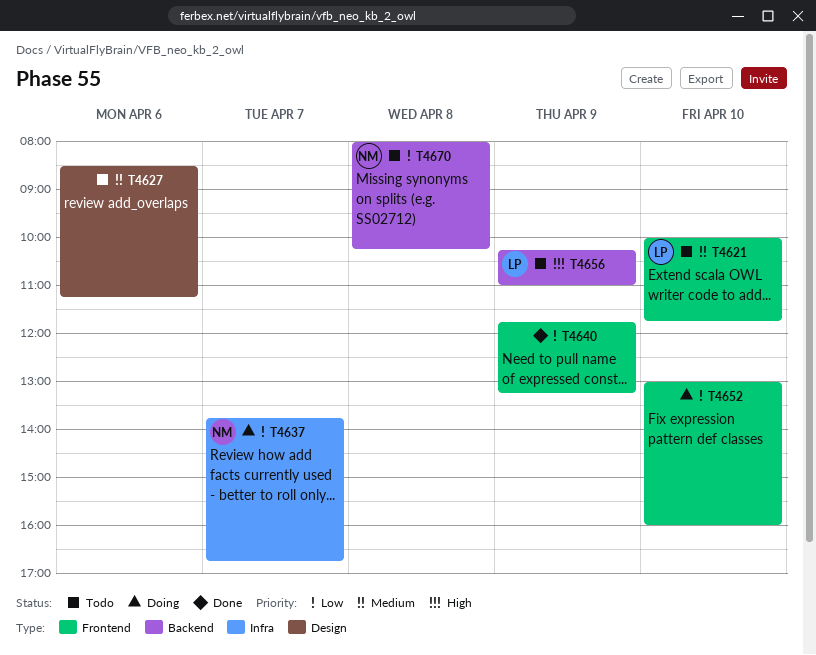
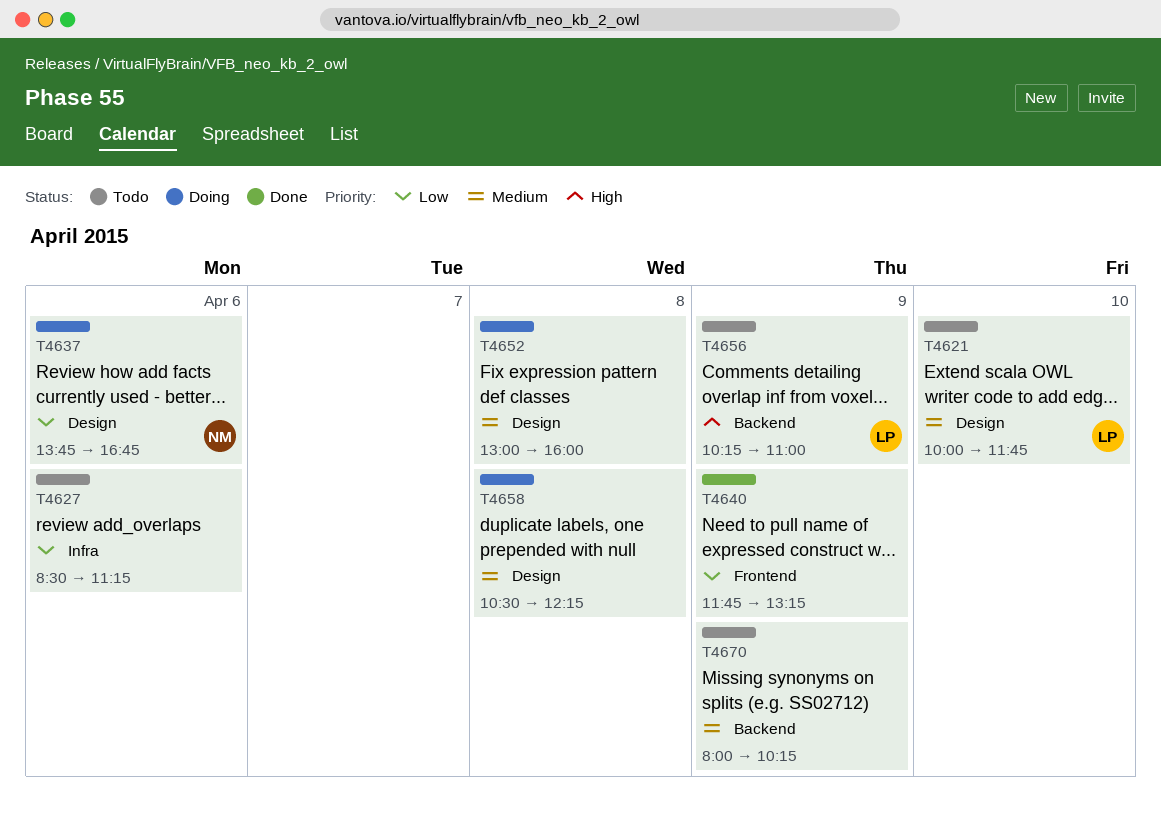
T4621, label: Frontend -> Design
T4627, priority: Medium -> Low
T4627, label: Design -> Infra
T4637, label: Infra -> Design
T4637, day: Apr 7 -> Apr 6
T4652, priority: Low -> Medium
T4652, label: Frontend -> Design
T4652, day: Apr 10 -> Apr 8
T4658: none -> present
T4670, owner: NM -> none
T4670, priority: Low -> Medium
T4670, day: Apr 8 -> Apr 9

